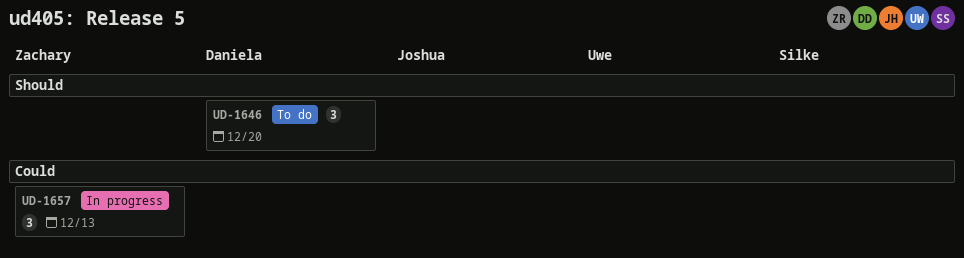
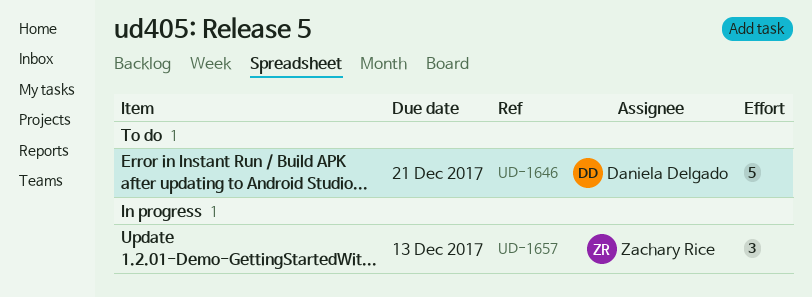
UD-1646, estimate: 3 -> 5
UD-1646, due: Dec 20 -> Dec 21

